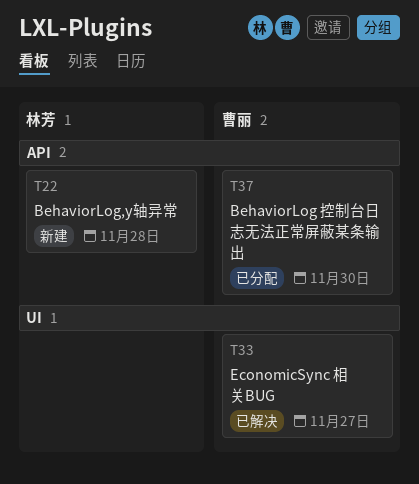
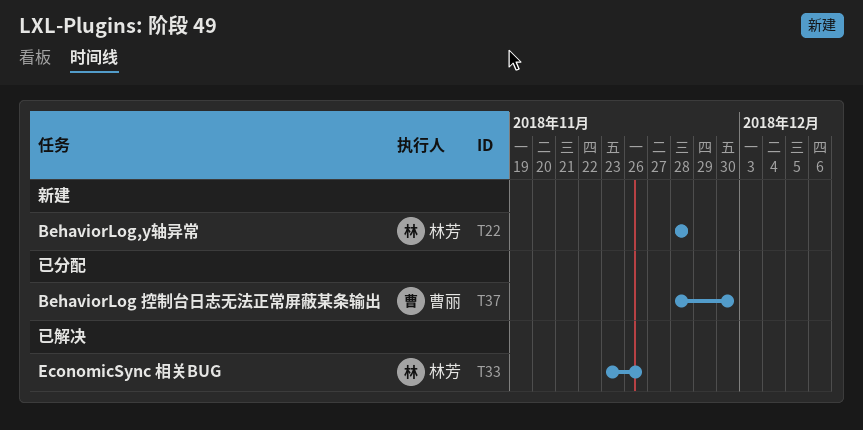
T33, owner: 曹丽 -> 林芳
T33, due: Nov 27 -> Nov 26

